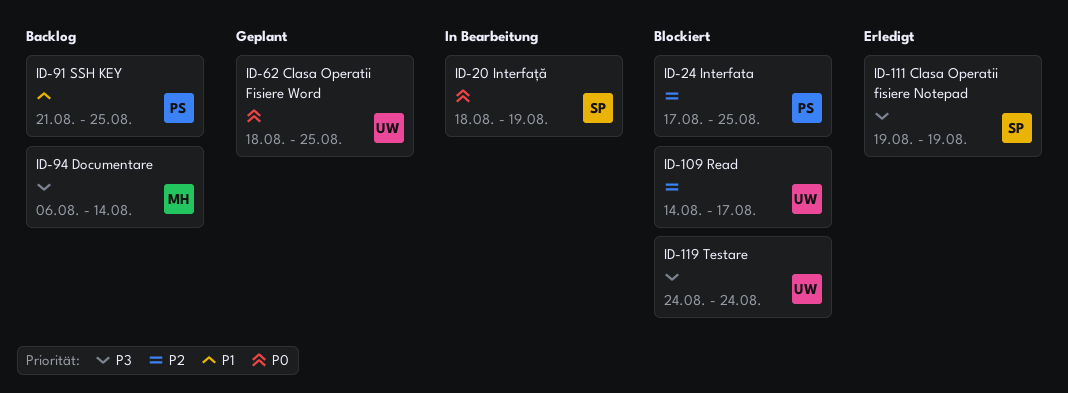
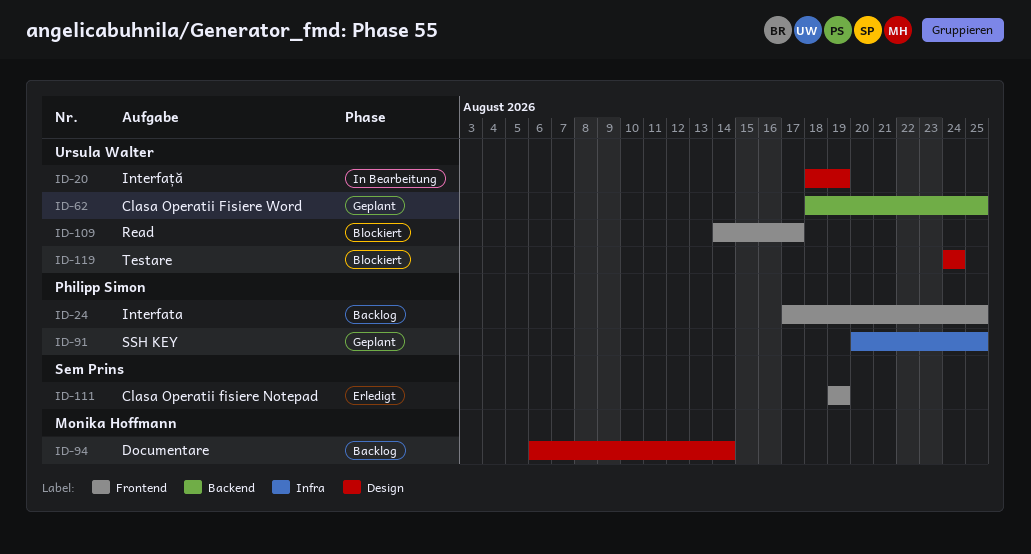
ID-20, owner: Sem Prins -> Ursula Walter
ID-24, status: Blockiert -> Backlog
ID-91, status: Backlog -> Geplant
ID-91, start: Aug 21 -> Aug 20

